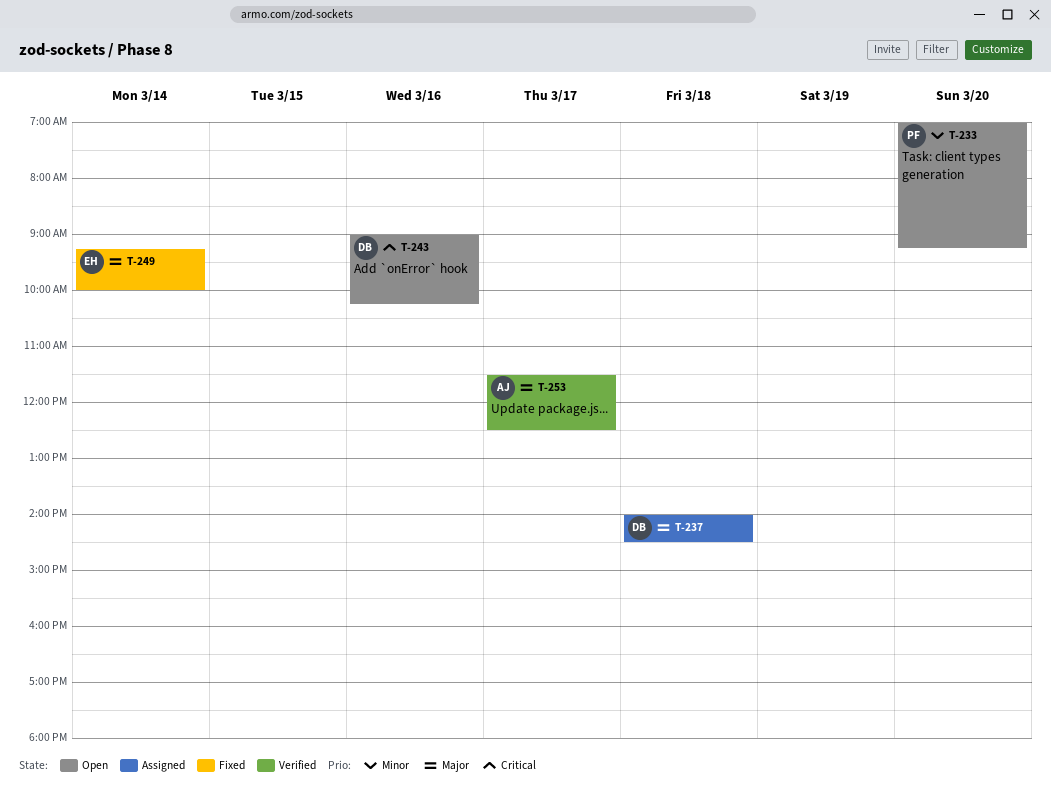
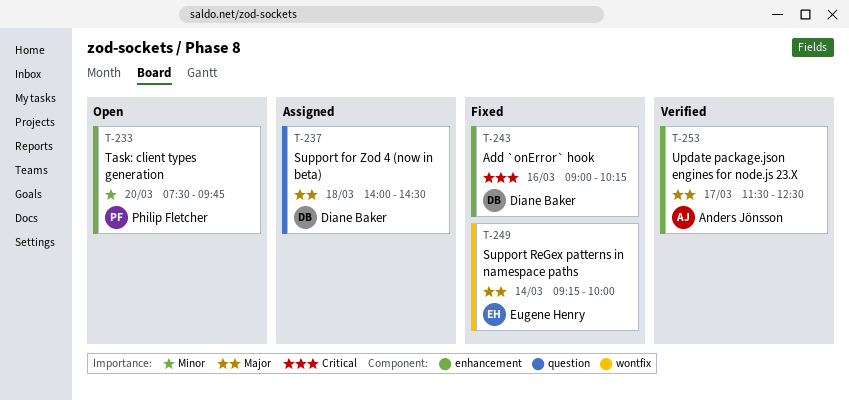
T-233, begins: 07:00 -> 07:30
T-233, ends: 09:15 -> 09:45
T-243, status: Open -> Fixed

